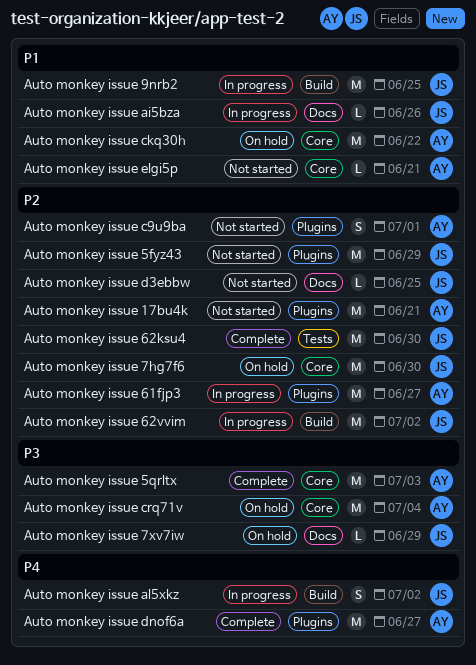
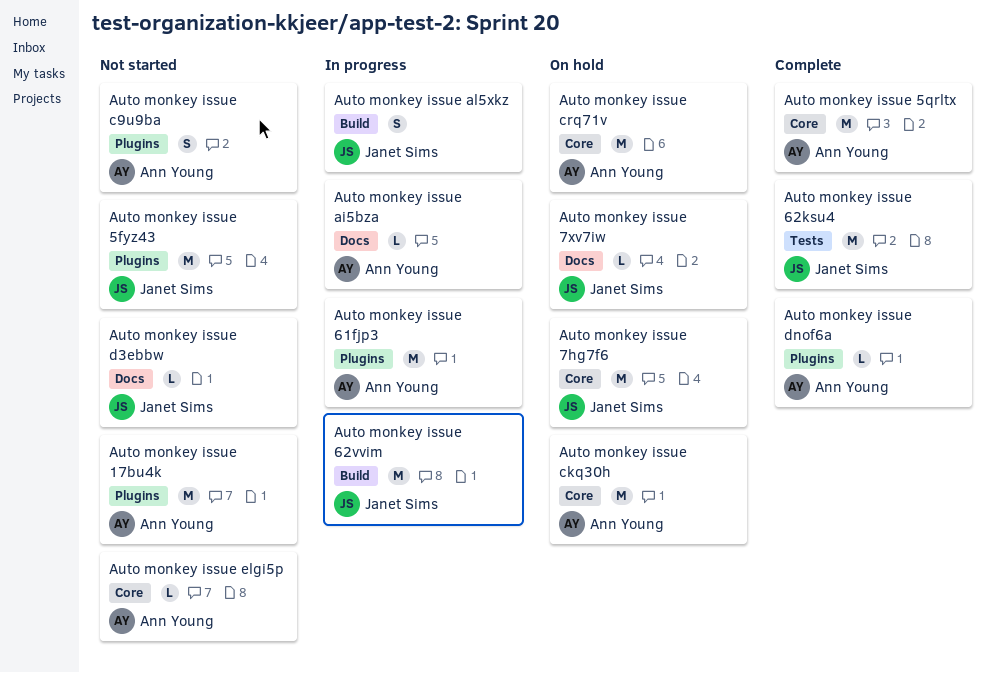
Auto monkey issue 9nrb2: present -> none
Auto monkey issue ai5bza, owner: Janet Sims -> Ann Young
Auto monkey issue dnof6a, estimate: M -> L

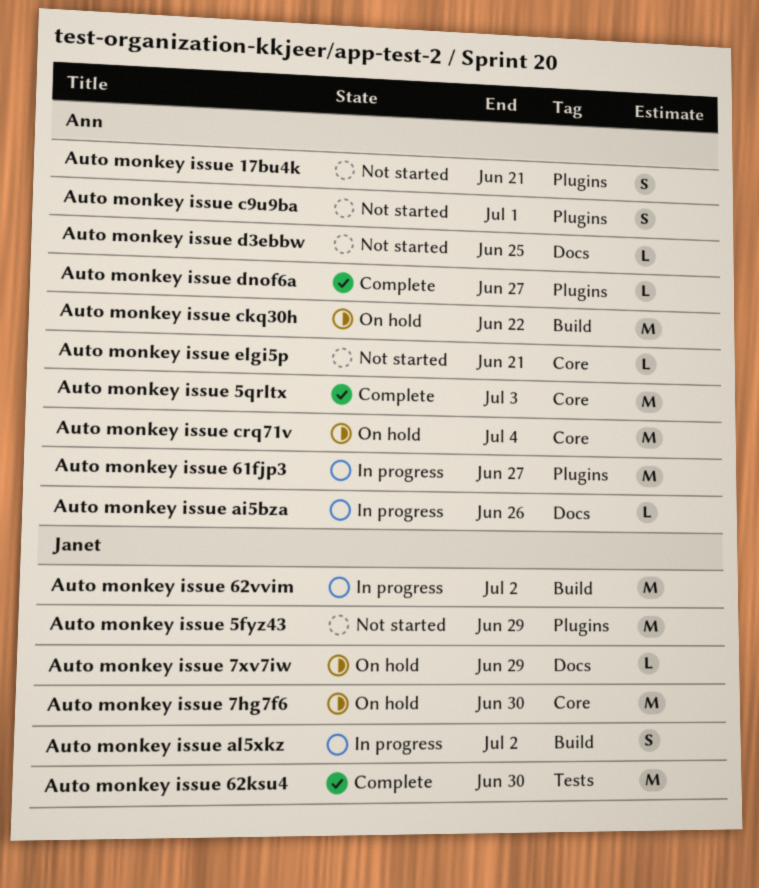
Auto monkey issue 17bu4k, estimate: M -> S
Auto monkey issue ckq30h, label: Core -> Build
Auto monkey issue d3ebbw, owner: Janet Sims -> Ann Young

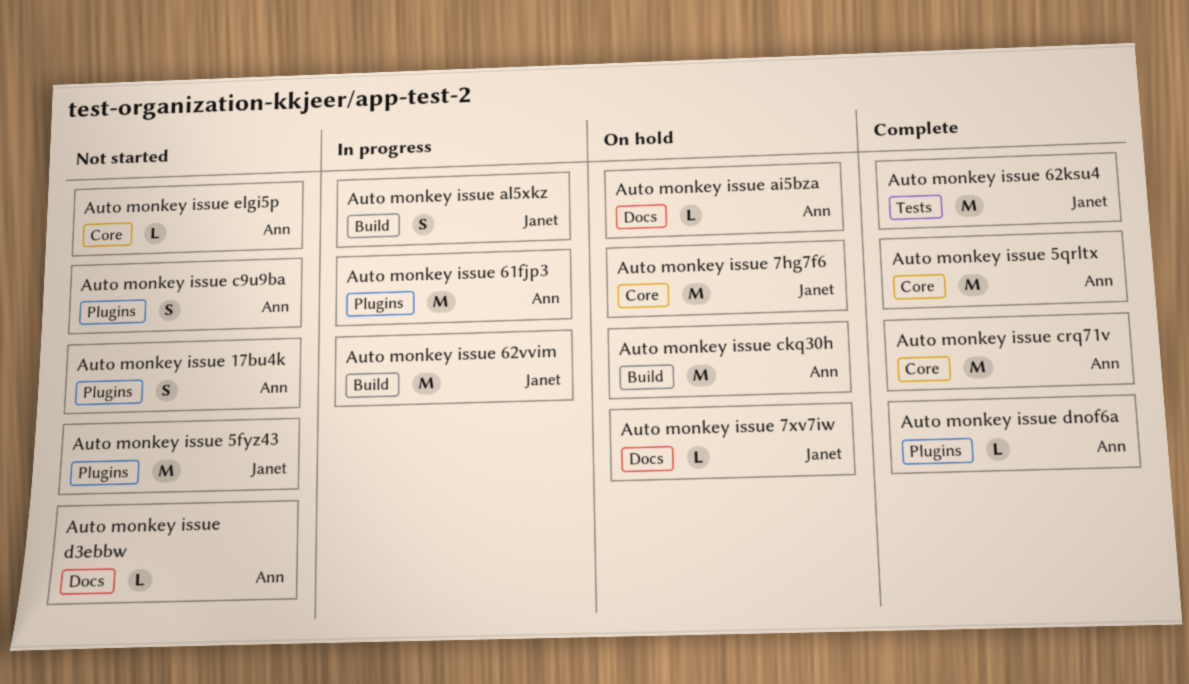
Auto monkey issue ai5bza, status: In progress -> On hold
Auto monkey issue crq71v, status: On hold -> Complete

